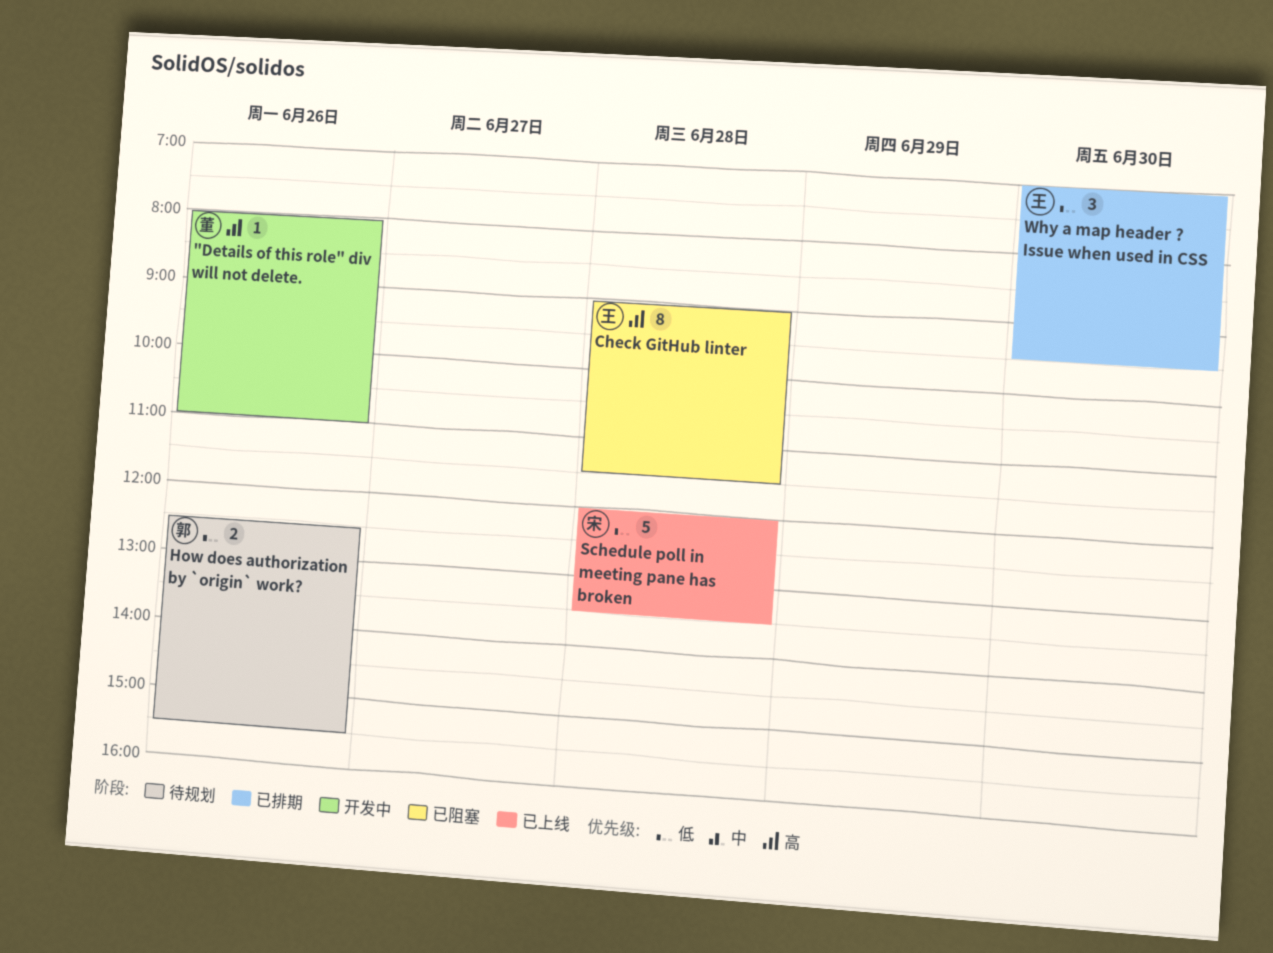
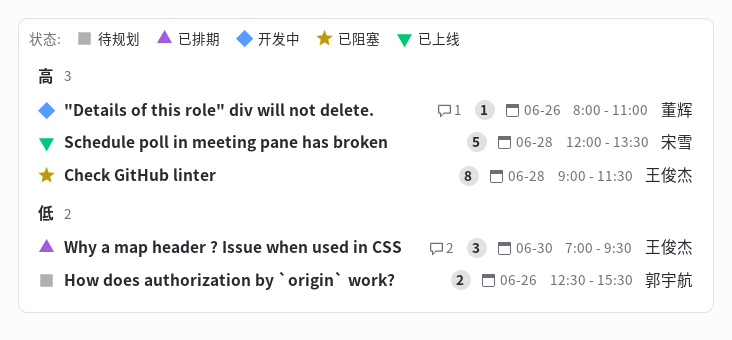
Schedule poll in meeting pane has broken, priority: 低 -> 高

